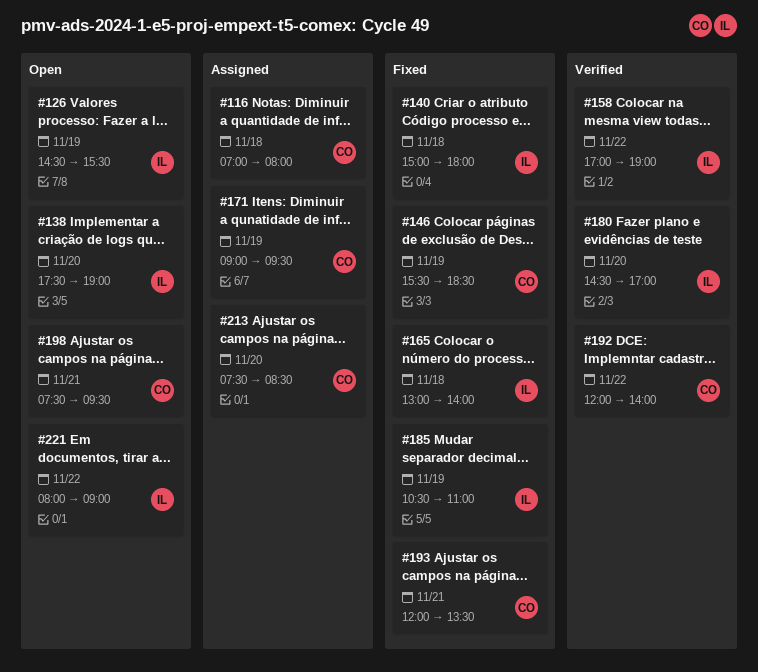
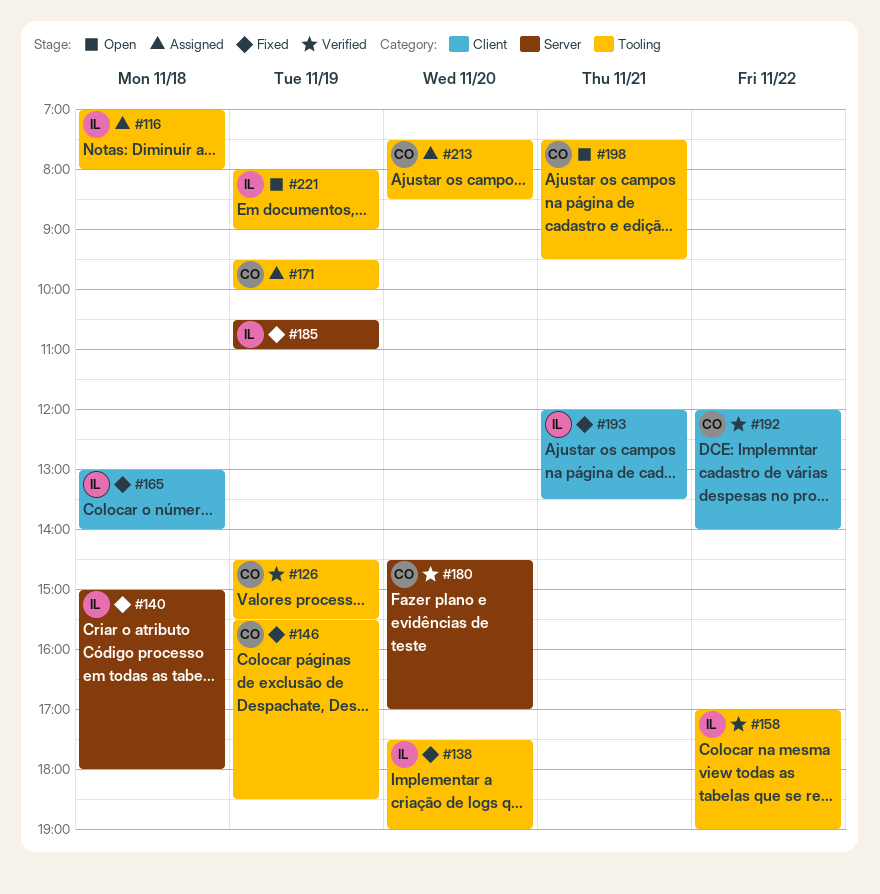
#116, owner: CO -> IL
#126, status: Open -> Verified
#126, owner: IL -> CO
#138, status: Open -> Fixed
#171, begins: 09:00 -> 09:30
#171, ends: 09:30 -> 10:00
#180, owner: IL -> CO
#193, owner: CO -> IL
#221, day: Nov 22 -> Nov 19

